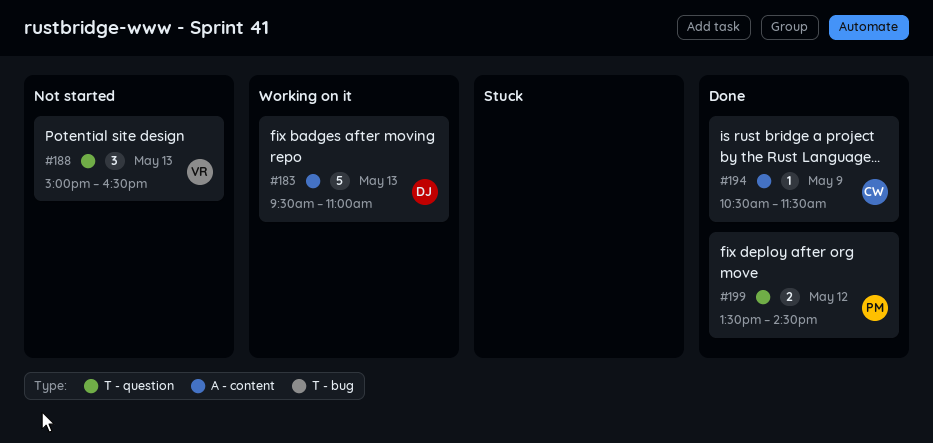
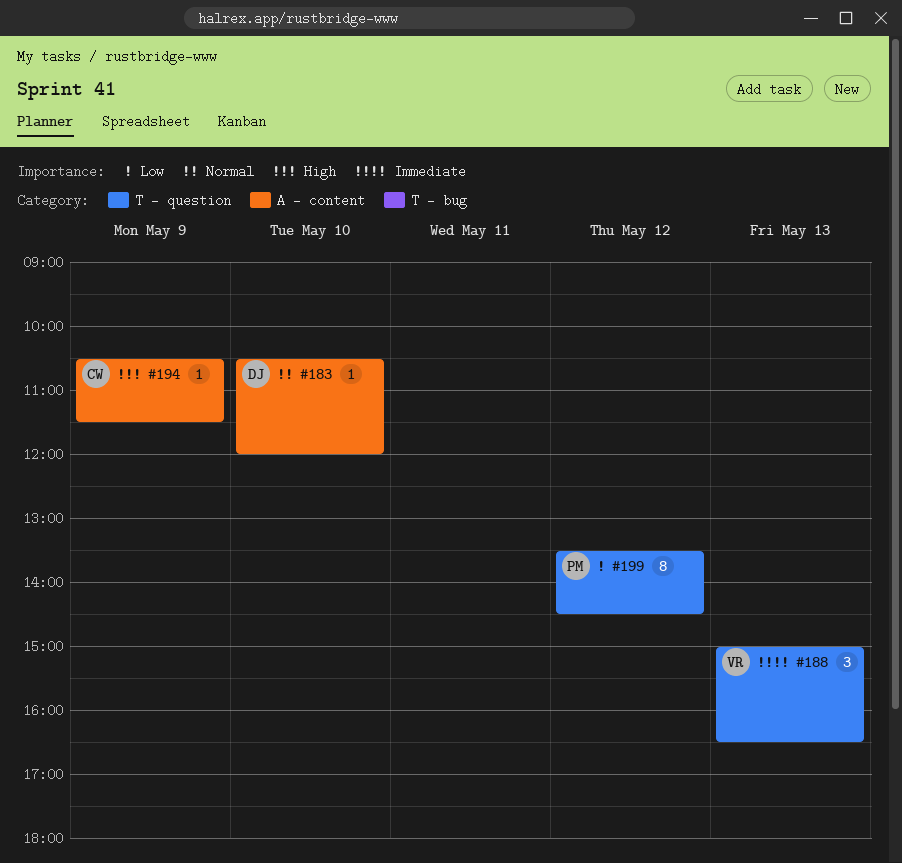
#183, estimate: 5 -> 1
#183, day: May 13 -> May 10
#183, begins: 09:30 -> 10:30
#183, ends: 11:00 -> 12:00
#199, estimate: 2 -> 8

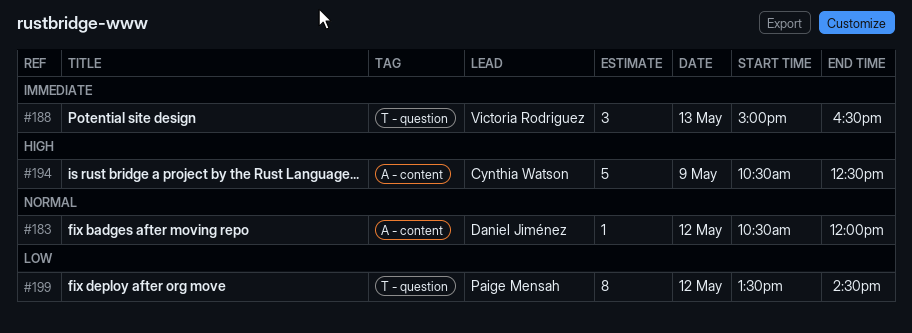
#183, day: May 10 -> May 12
#194, estimate: 1 -> 5
#194, ends: 11:30 -> 12:30

